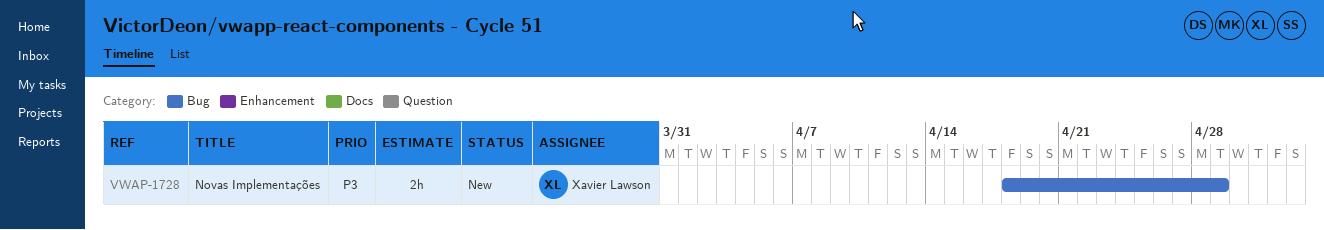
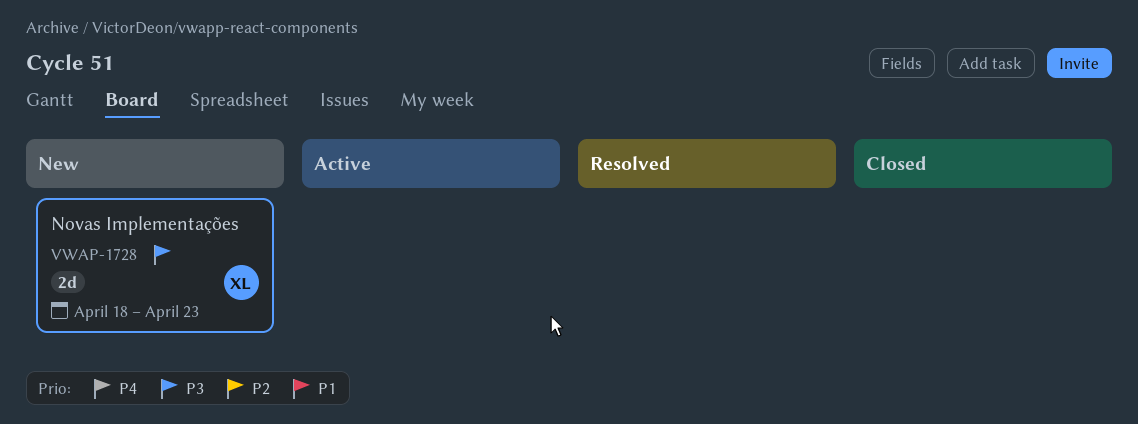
VWAP-1728, estimate: 2h -> 2d
VWAP-1728, due: Apr 29 -> Apr 23

